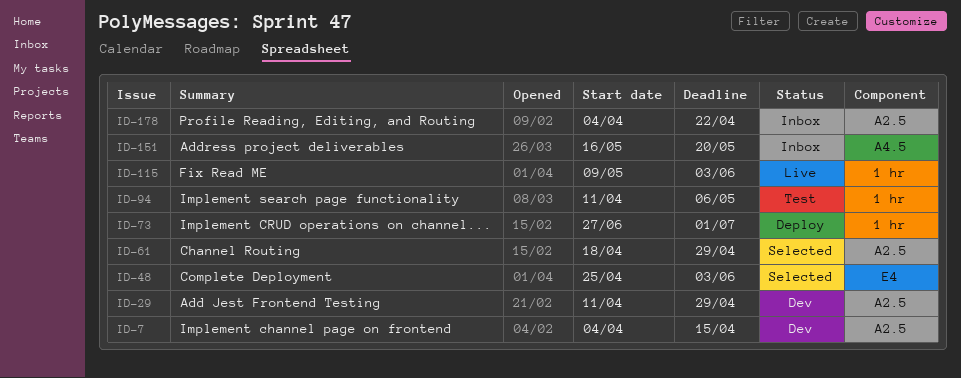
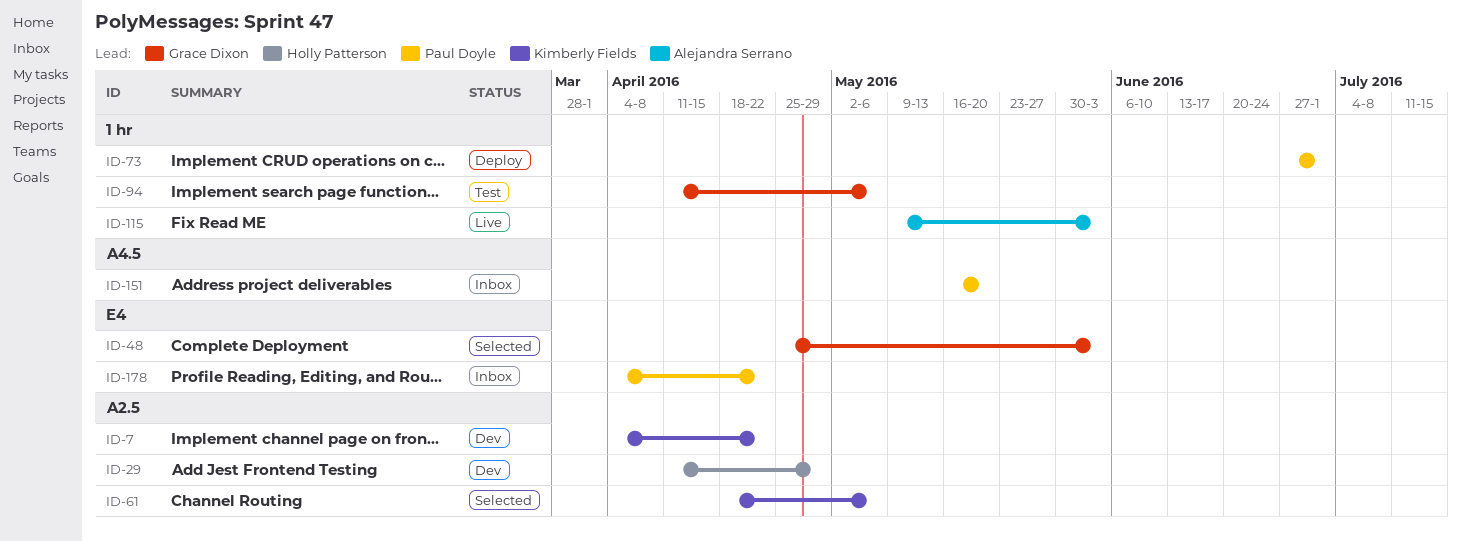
ID-7, due: Apr 15 -> Apr 22
ID-61, due: Apr 29 -> May 6
ID-178, label: A2.5 -> E4

